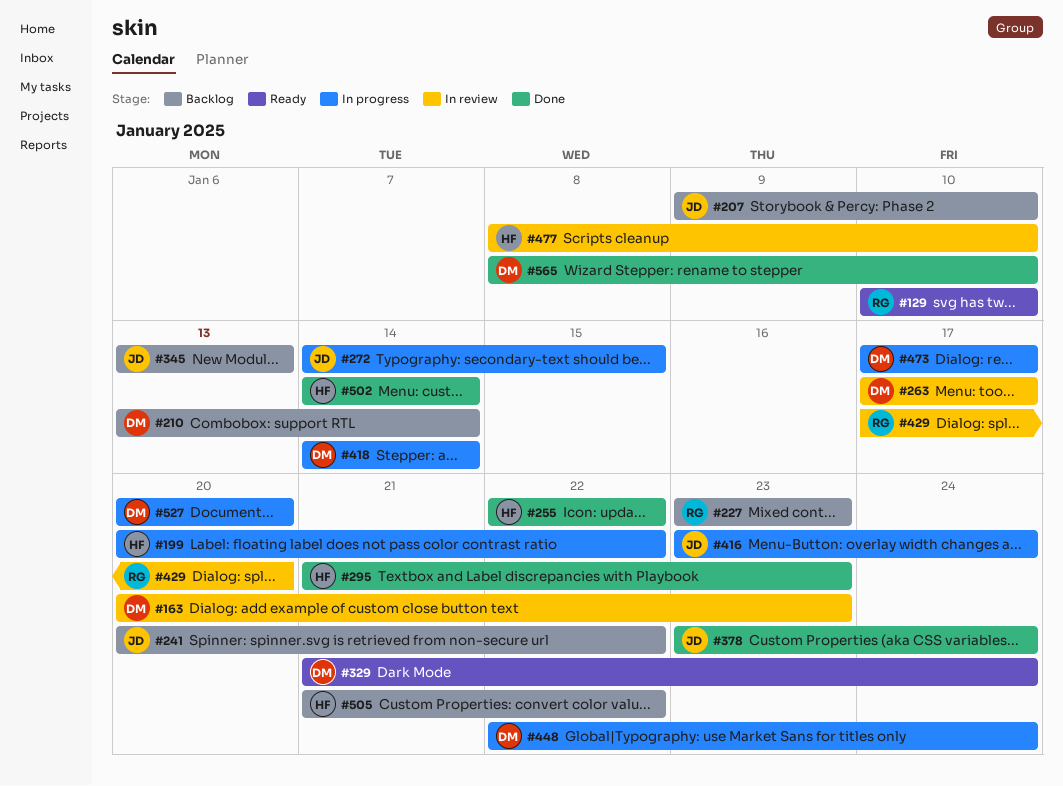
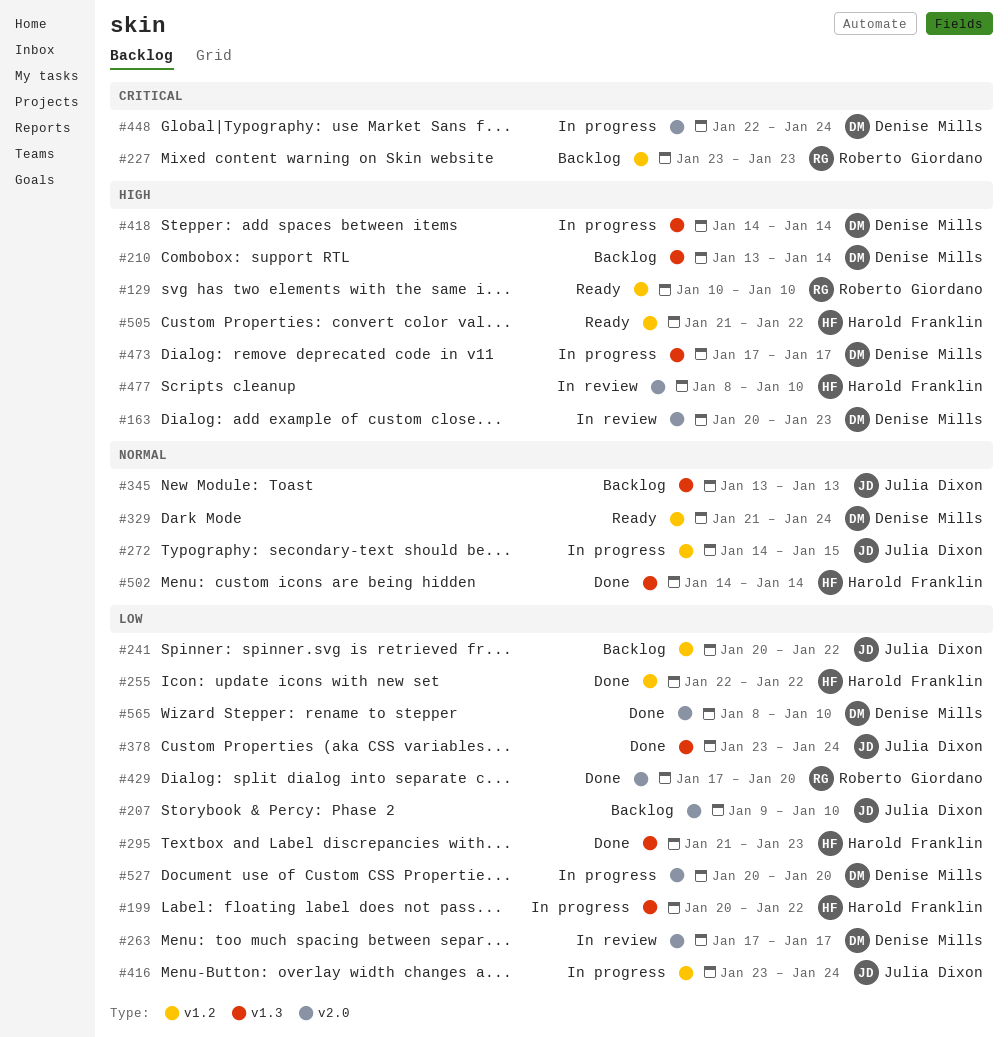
#429, status: In review -> Done
#505, status: Backlog -> Ready

